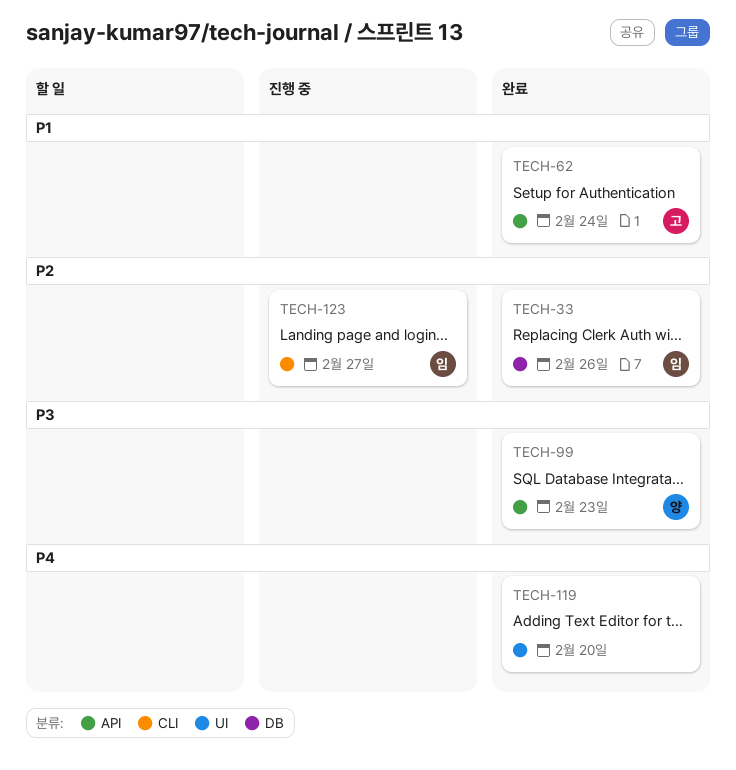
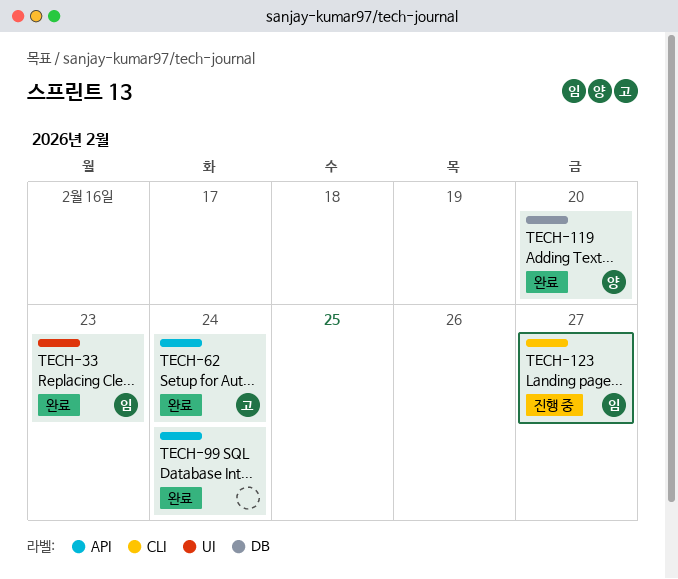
TECH-33, label: DB -> UI
TECH-33, due: Feb 26 -> Feb 23
TECH-99, owner: 양 -> none
TECH-99, due: Feb 23 -> Feb 24
TECH-119, owner: none -> 양
TECH-119, label: UI -> DB

